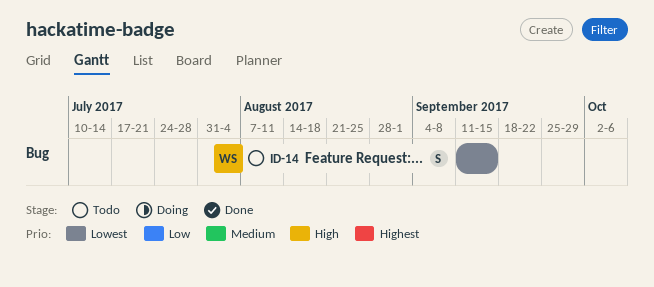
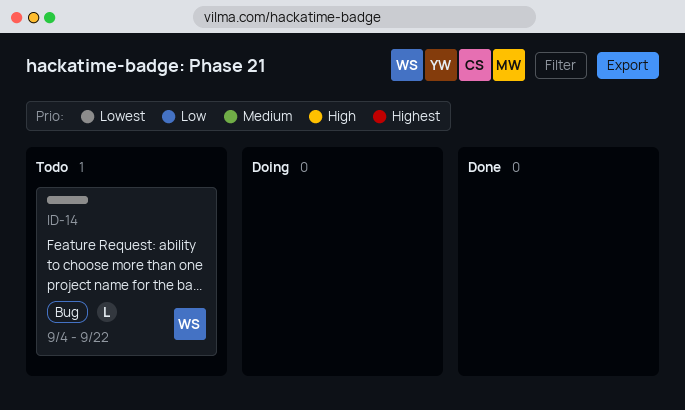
ID-14, estimate: S -> L
ID-14, start: Sep 11 -> Sep 4
ID-14, due: Sep 15 -> Sep 22

